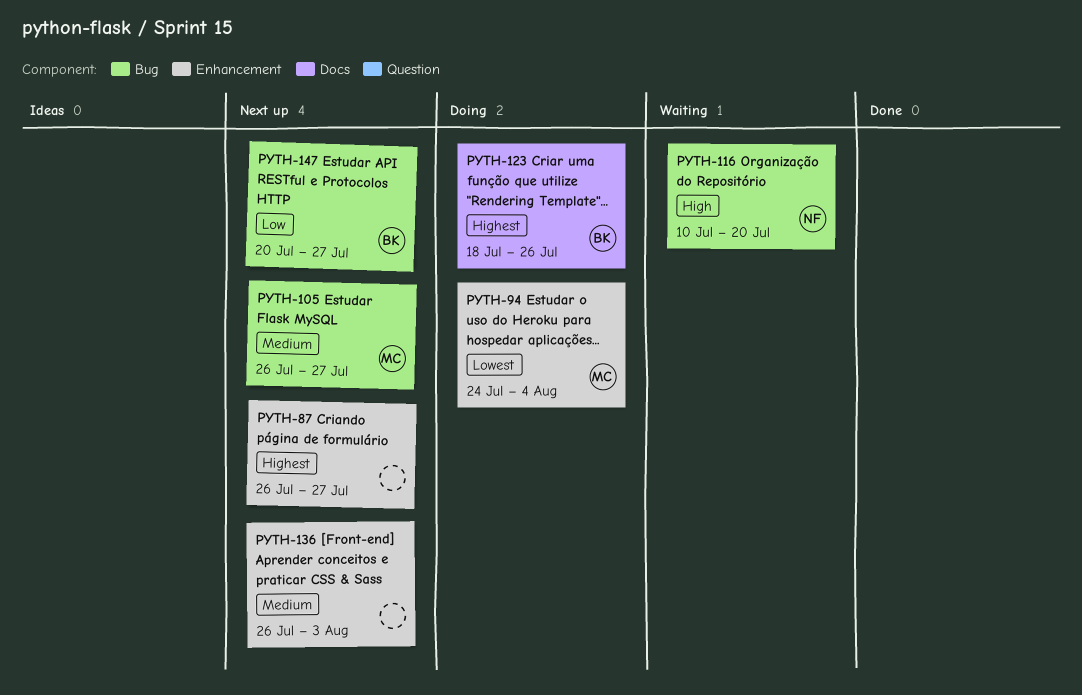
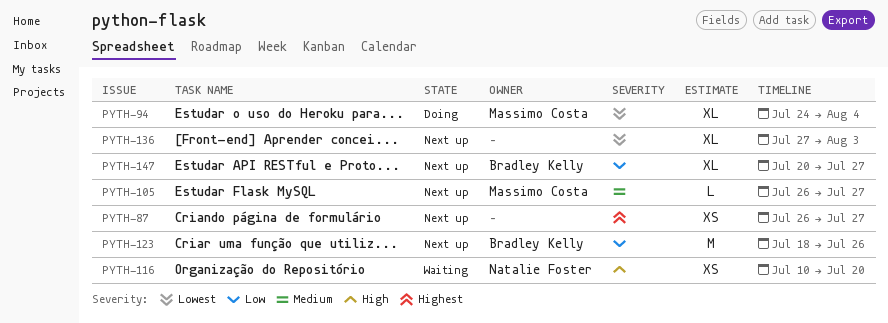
PYTH-123, status: Doing -> Next up
PYTH-123, priority: Highest -> Low
PYTH-136, priority: Medium -> Lowest
PYTH-136, start: Jul 26 -> Jul 27

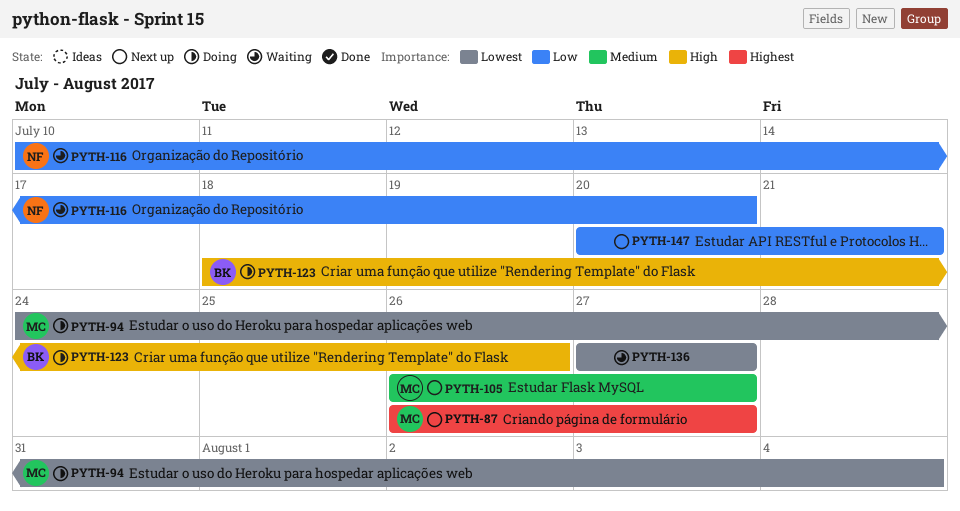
PYTH-87, owner: none -> Massimo Costa
PYTH-116, priority: High -> Low
PYTH-123, status: Next up -> Doing
PYTH-123, priority: Low -> High
PYTH-136, status: Next up -> Waiting
PYTH-136, due: Aug 3 -> Jul 27
PYTH-147, owner: Bradley Kelly -> none
PYTH-147, due: Jul 27 -> Jul 21

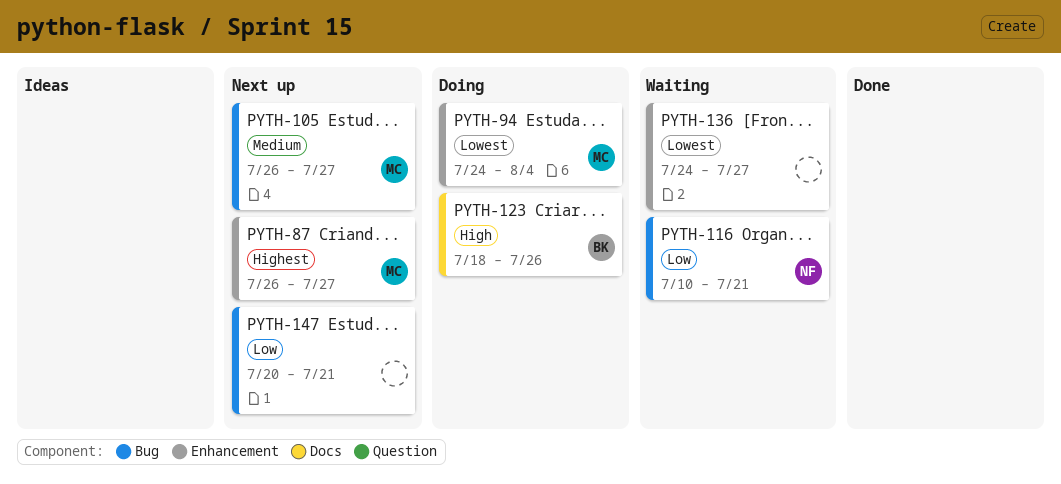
PYTH-116, due: Jul 20 -> Jul 21
PYTH-136, start: Jul 27 -> Jul 24

